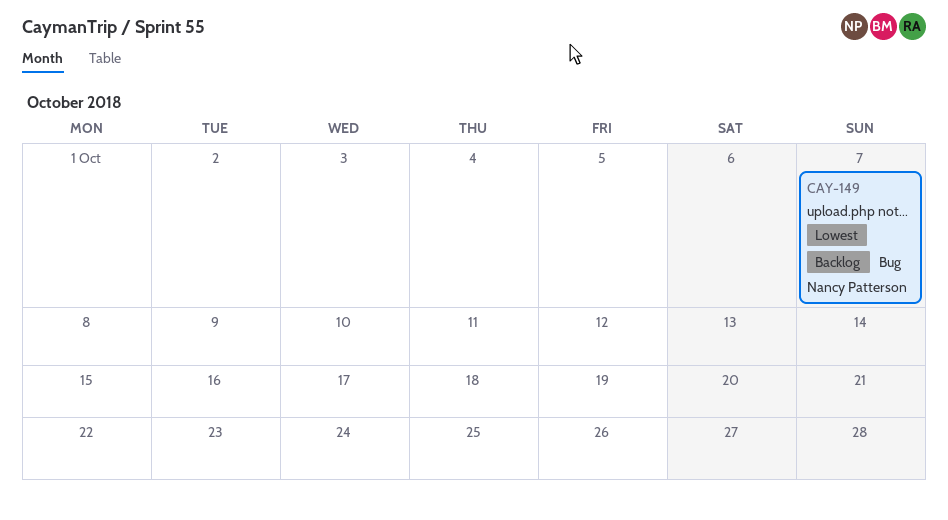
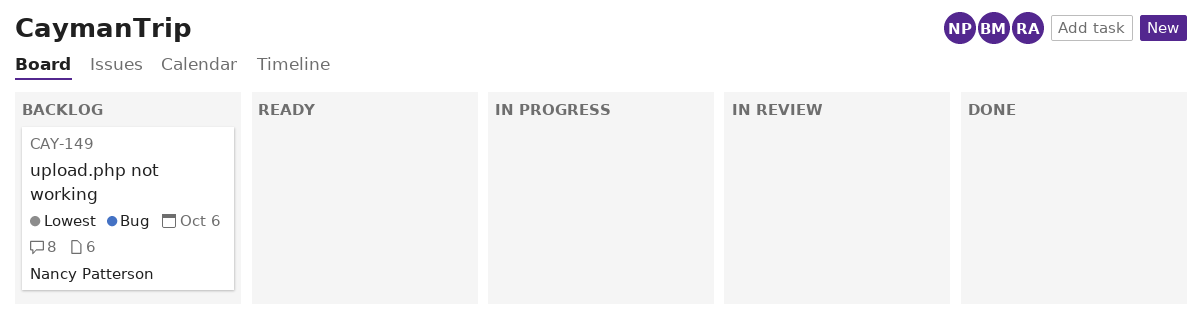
CAY-149, due: Oct 7 -> Oct 6

